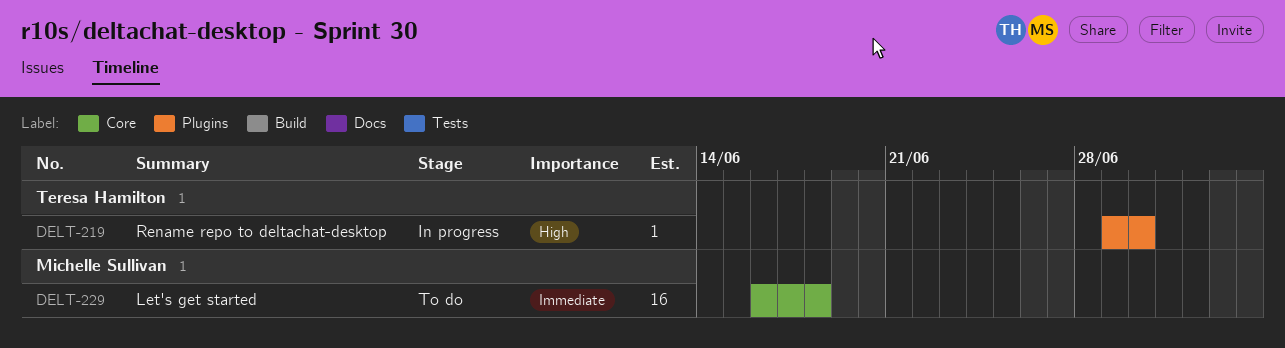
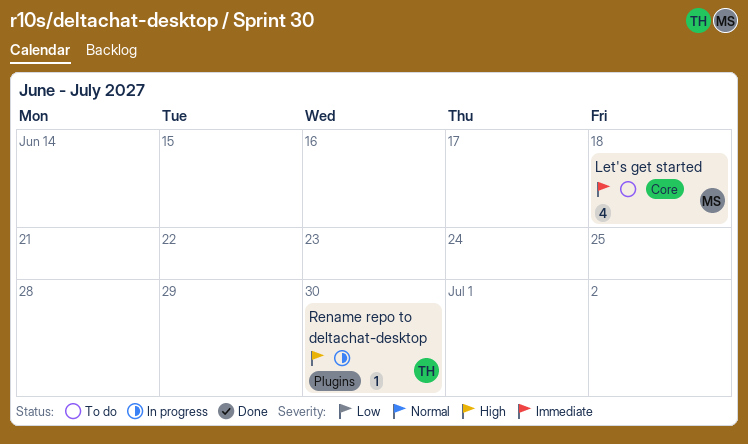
Let's get started, estimate: 16 -> 4

